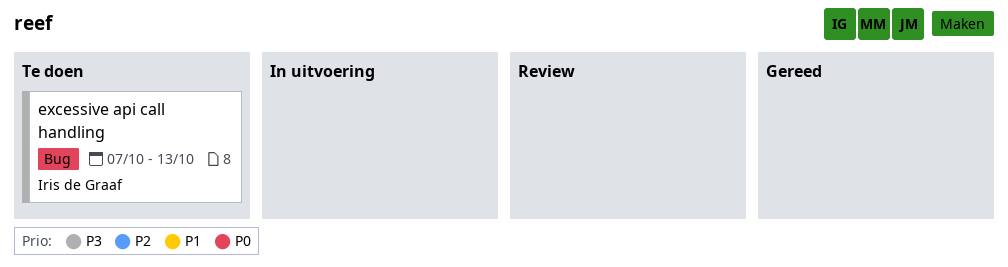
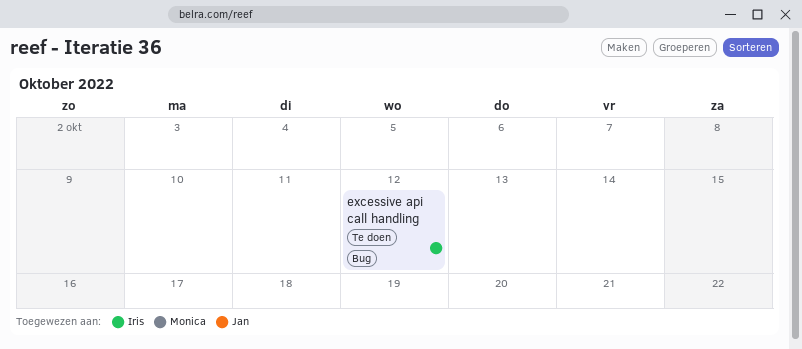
excessive api call handling, due: Oct 13 -> Oct 12

